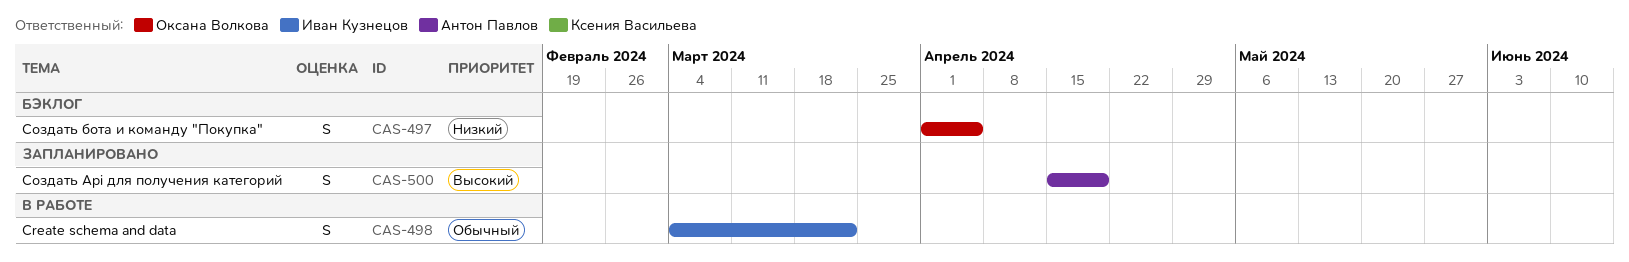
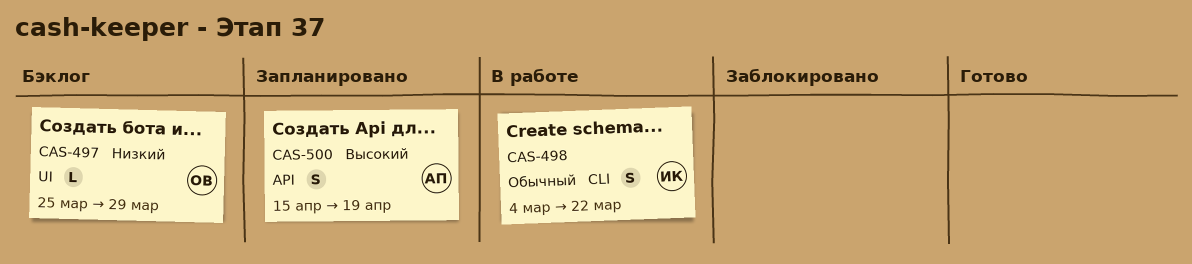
CAS-497, estimate: S -> L
CAS-497, start: Apr 1 -> Mar 25
CAS-497, due: Apr 5 -> Mar 29

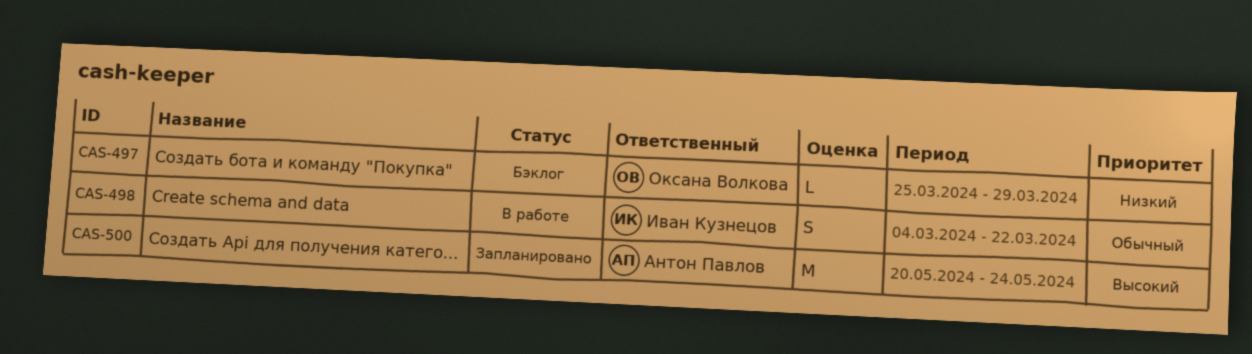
CAS-500, estimate: S -> M
CAS-500, start: Apr 15 -> May 20
CAS-500, due: Apr 19 -> May 24

